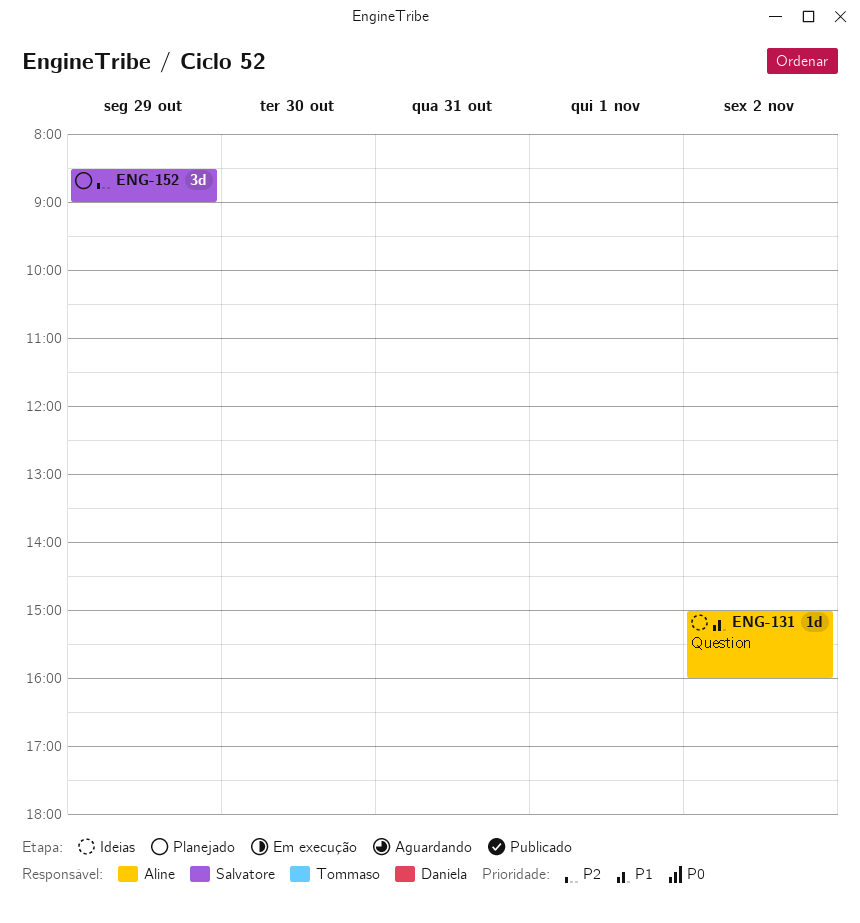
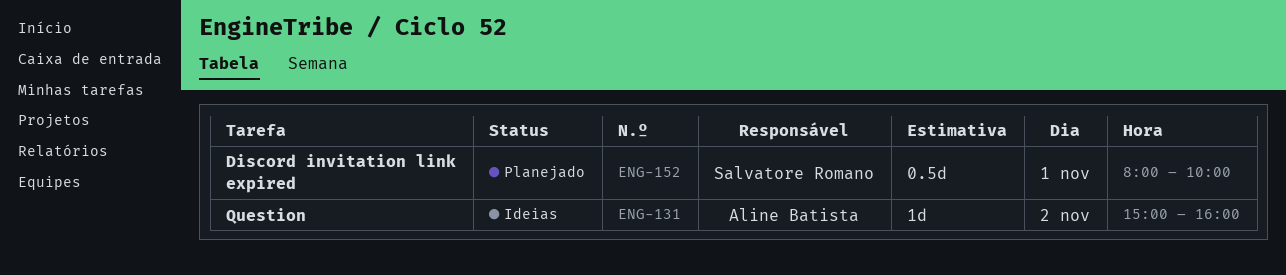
ENG-152, estimate: 3d -> 0.5d
ENG-152, day: Oct 29 -> Nov 1
ENG-152, begins: 08:30 -> 08:00
ENG-152, ends: 09:00 -> 10:00

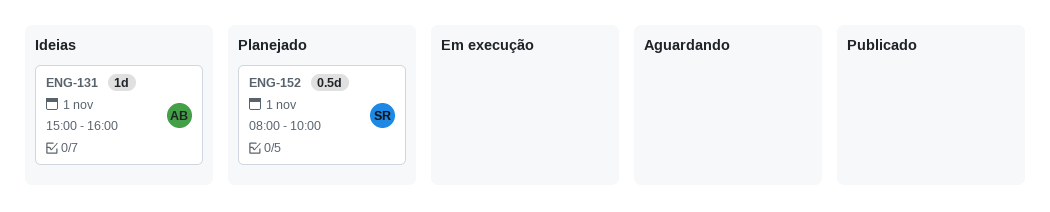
ENG-131, day: Nov 2 -> Nov 1

